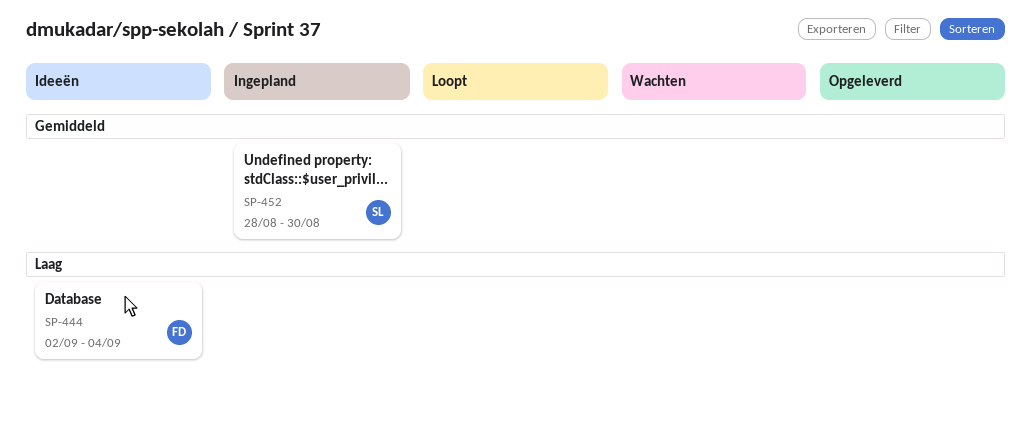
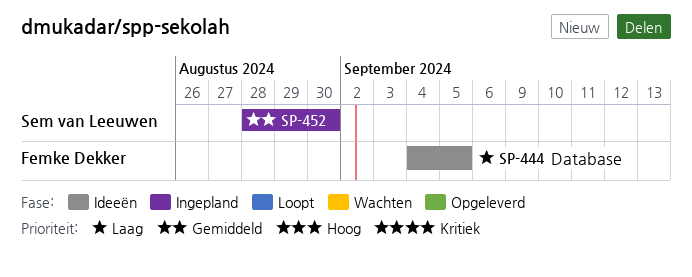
SP-444, start: Sep 2 -> Sep 4
SP-444, due: Sep 4 -> Sep 5

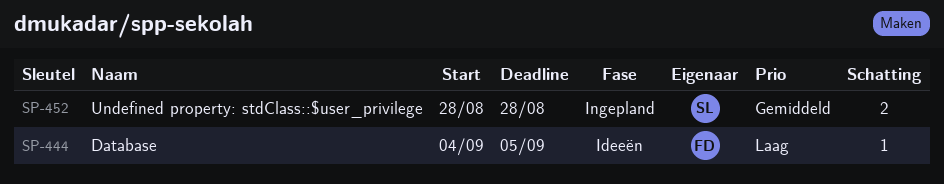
SP-452, due: Aug 30 -> Aug 28

